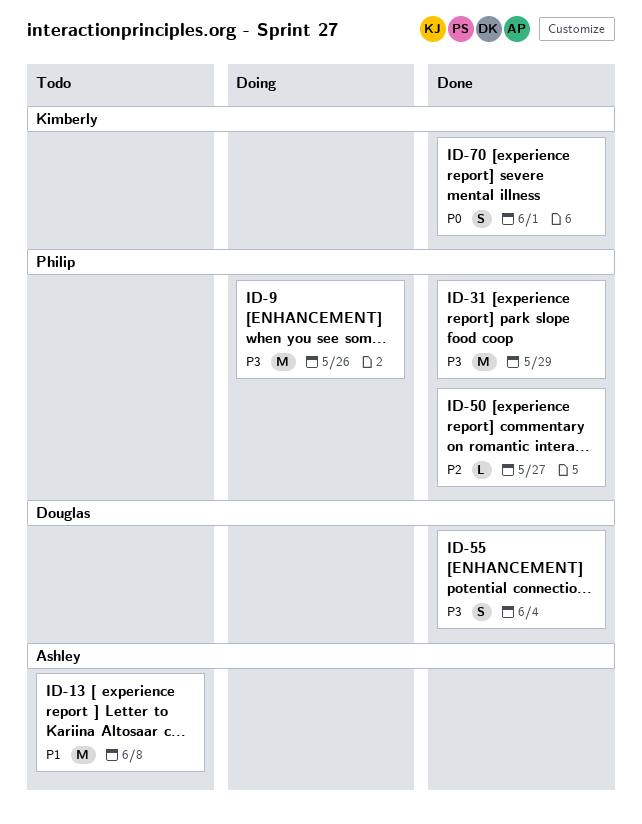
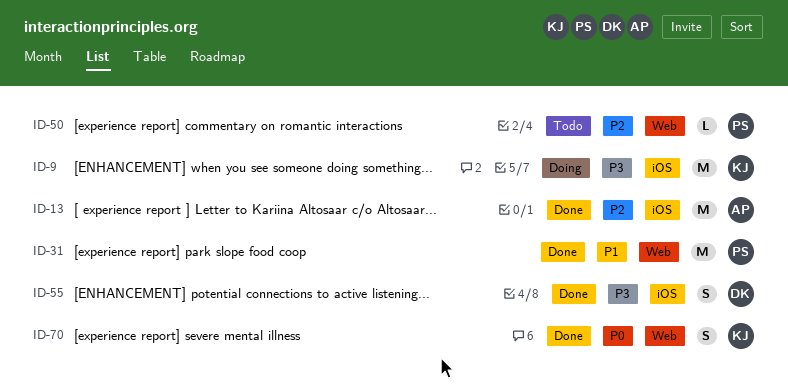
ID-9, owner: Philip -> Kimberly
ID-13, status: Todo -> Done
ID-13, priority: P1 -> P2
ID-31, priority: P3 -> P1
ID-50, status: Done -> Todo

